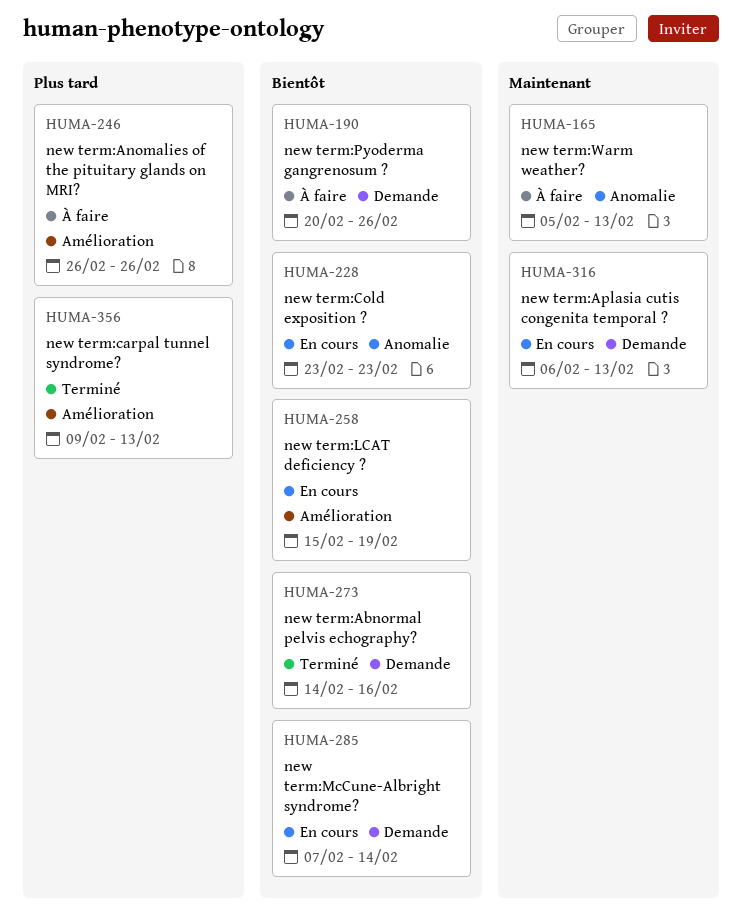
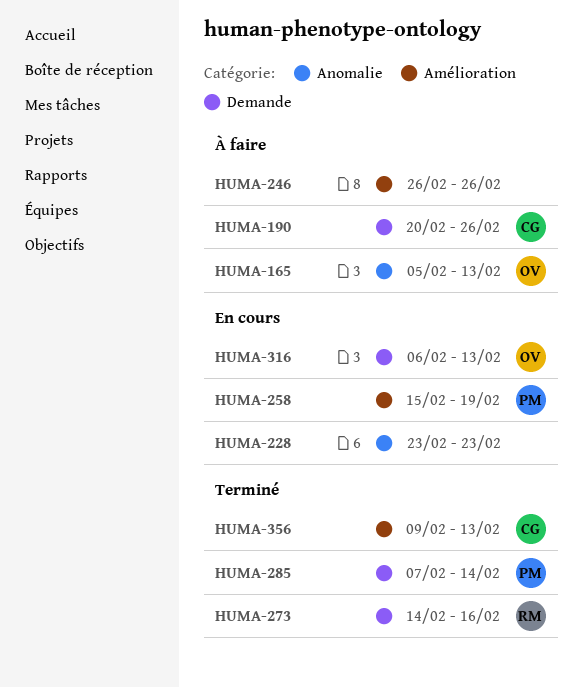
HUMA-285, status: En cours -> Terminé

